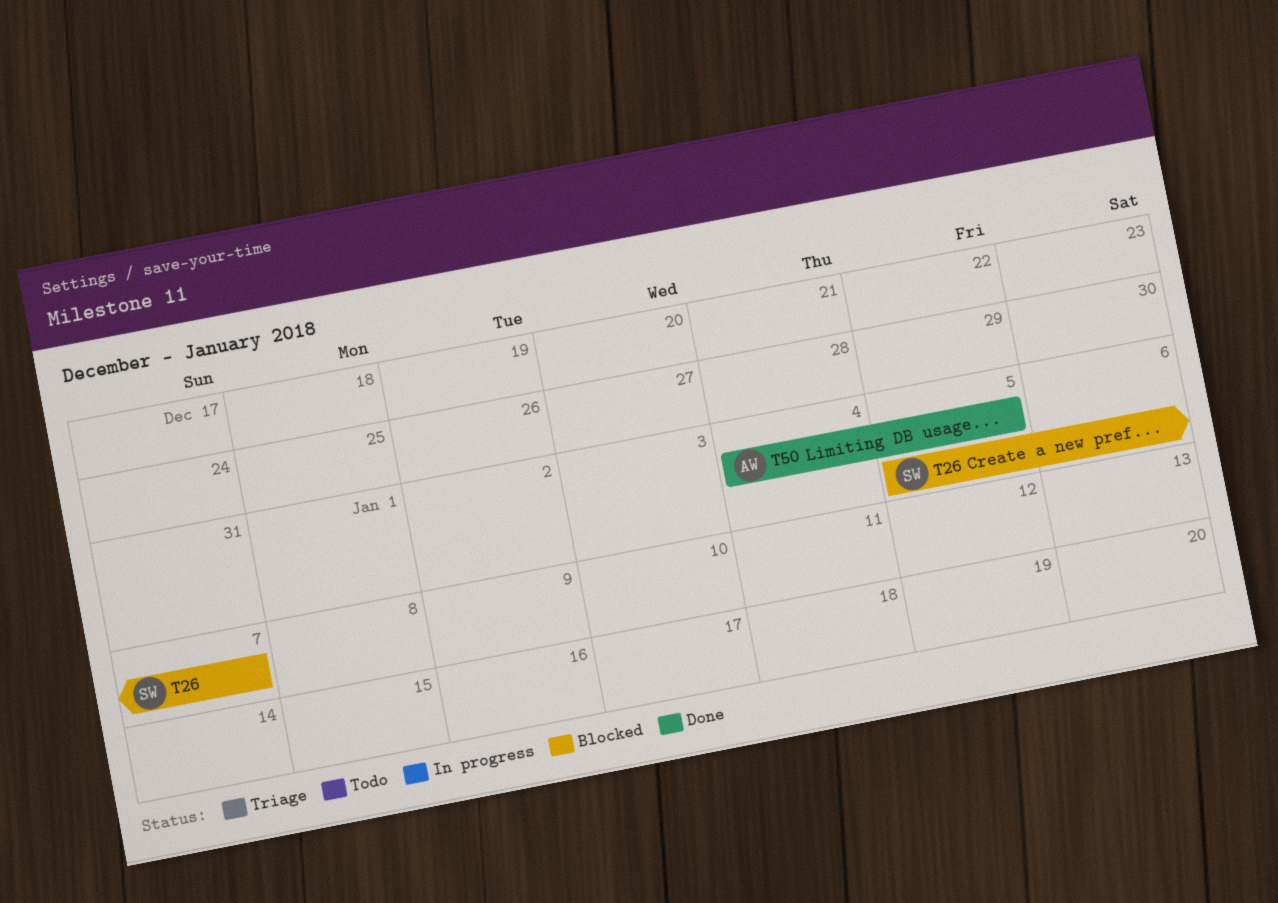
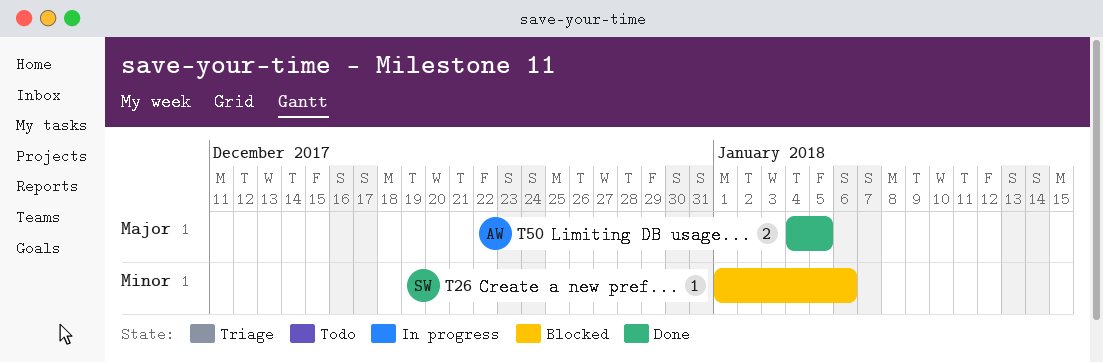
T26, start: Jan 5 -> Jan 1
T26, due: Jan 7 -> Jan 6

